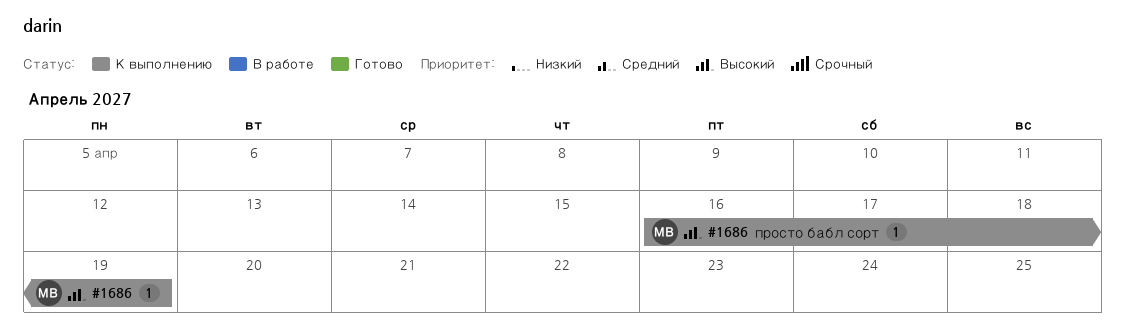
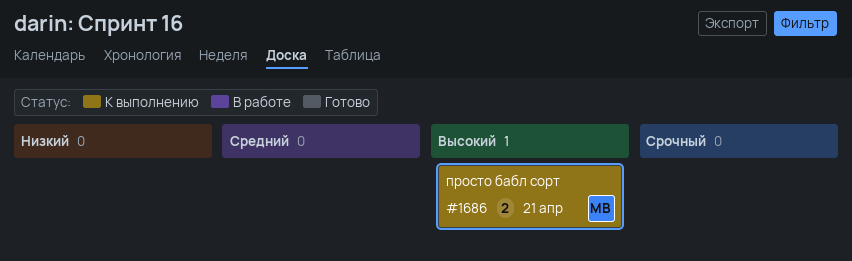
#1686, estimate: 1 -> 2
#1686, due: Apr 19 -> Apr 21

